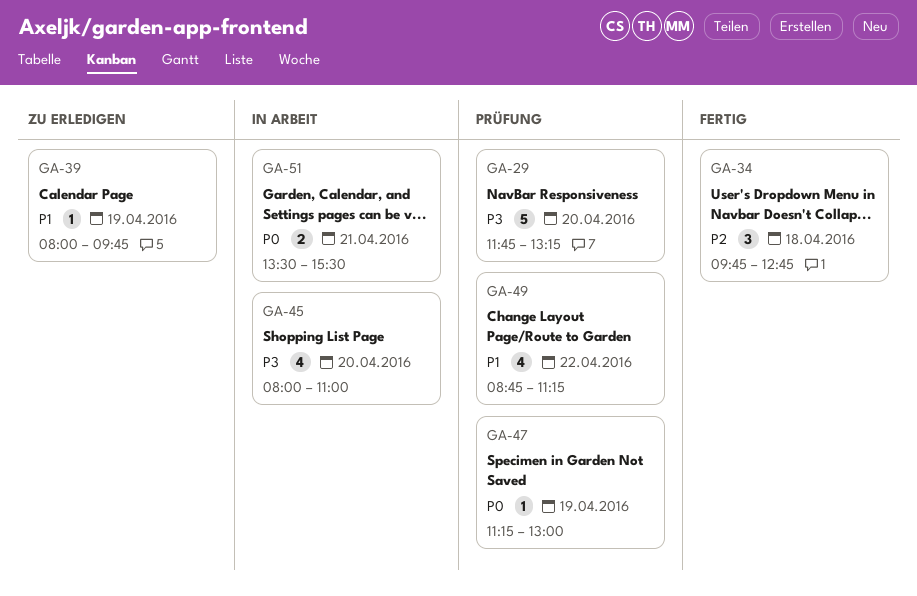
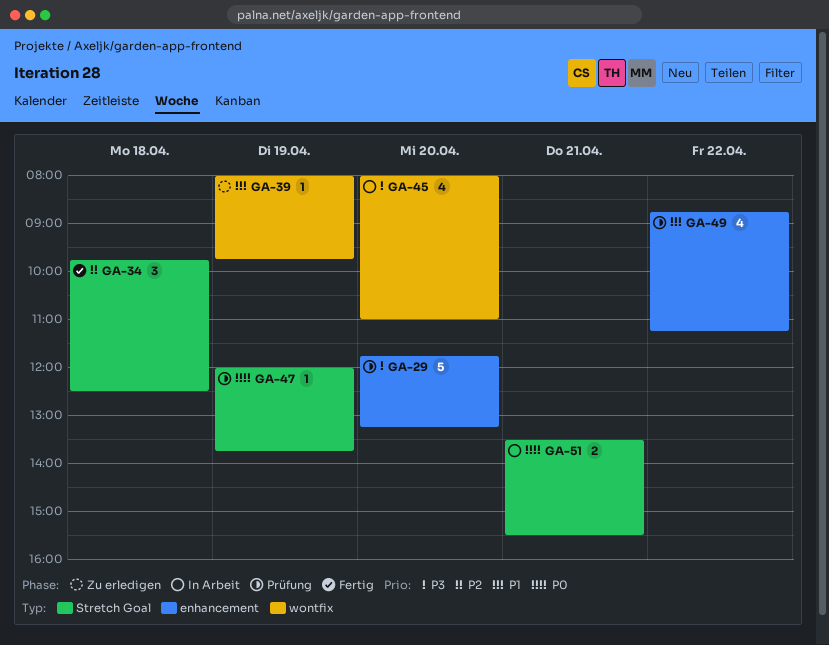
GA-34, ends: 12:45 -> 12:30
GA-47, begins: 11:15 -> 12:00
GA-47, ends: 13:00 -> 13:45

